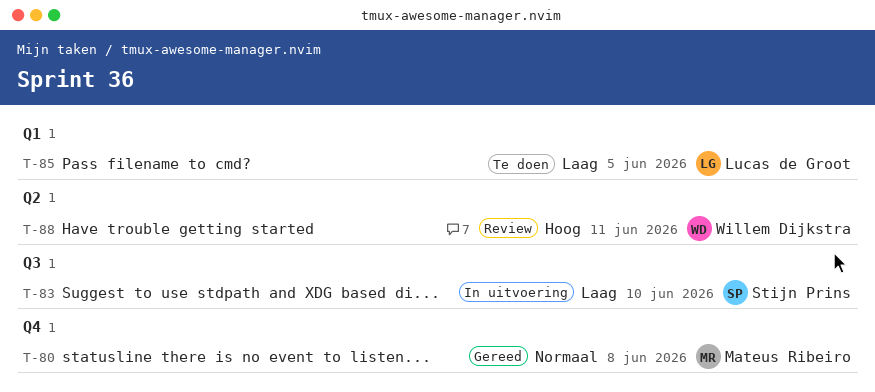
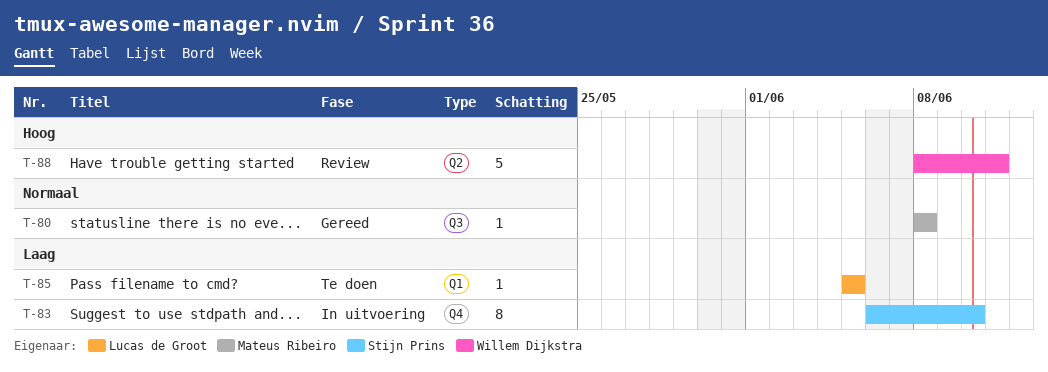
T-80, label: Q4 -> Q3
T-83, label: Q3 -> Q4

